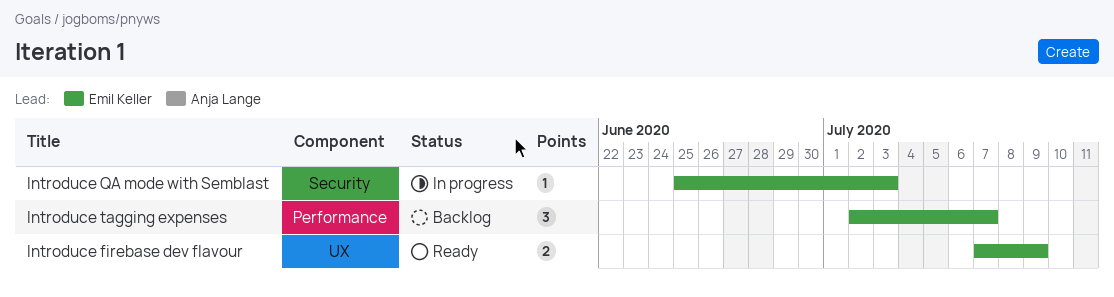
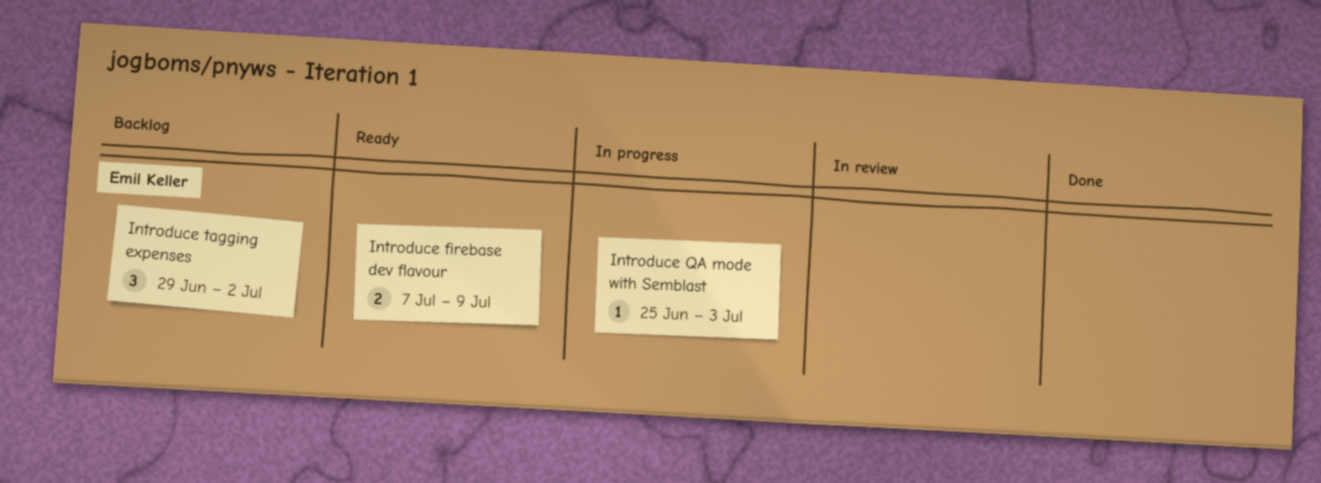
Introduce tagging expenses, start: Jul 2 -> Jun 29
Introduce tagging expenses, due: Jul 7 -> Jul 2

